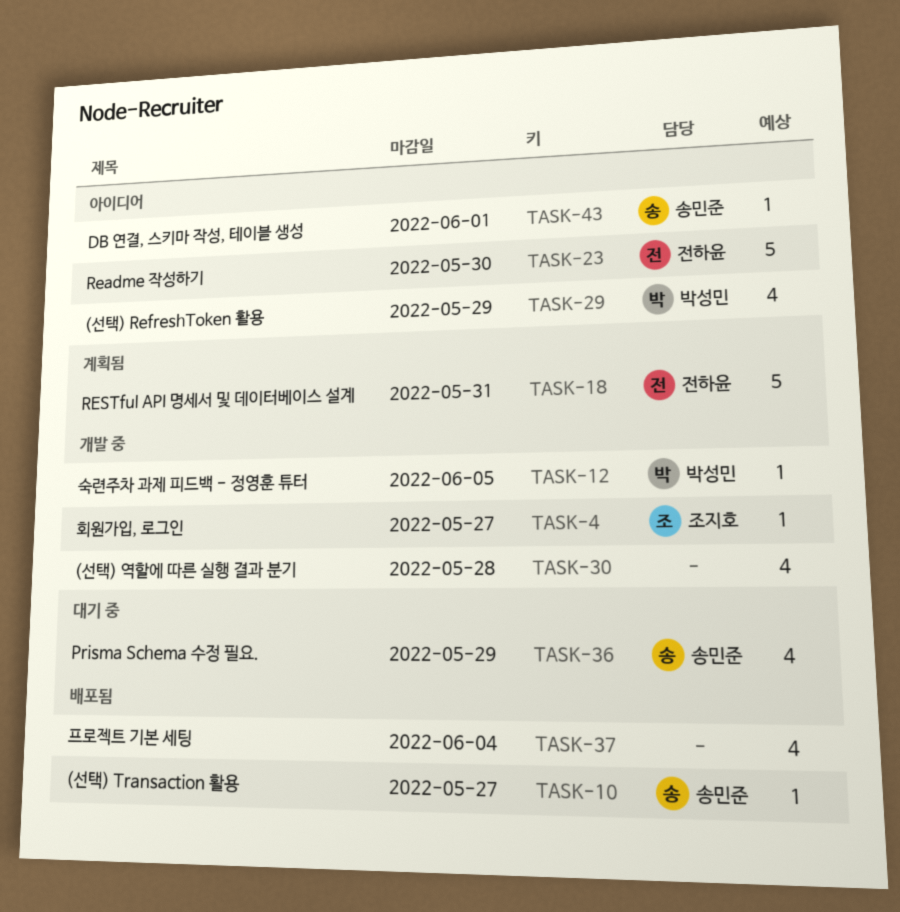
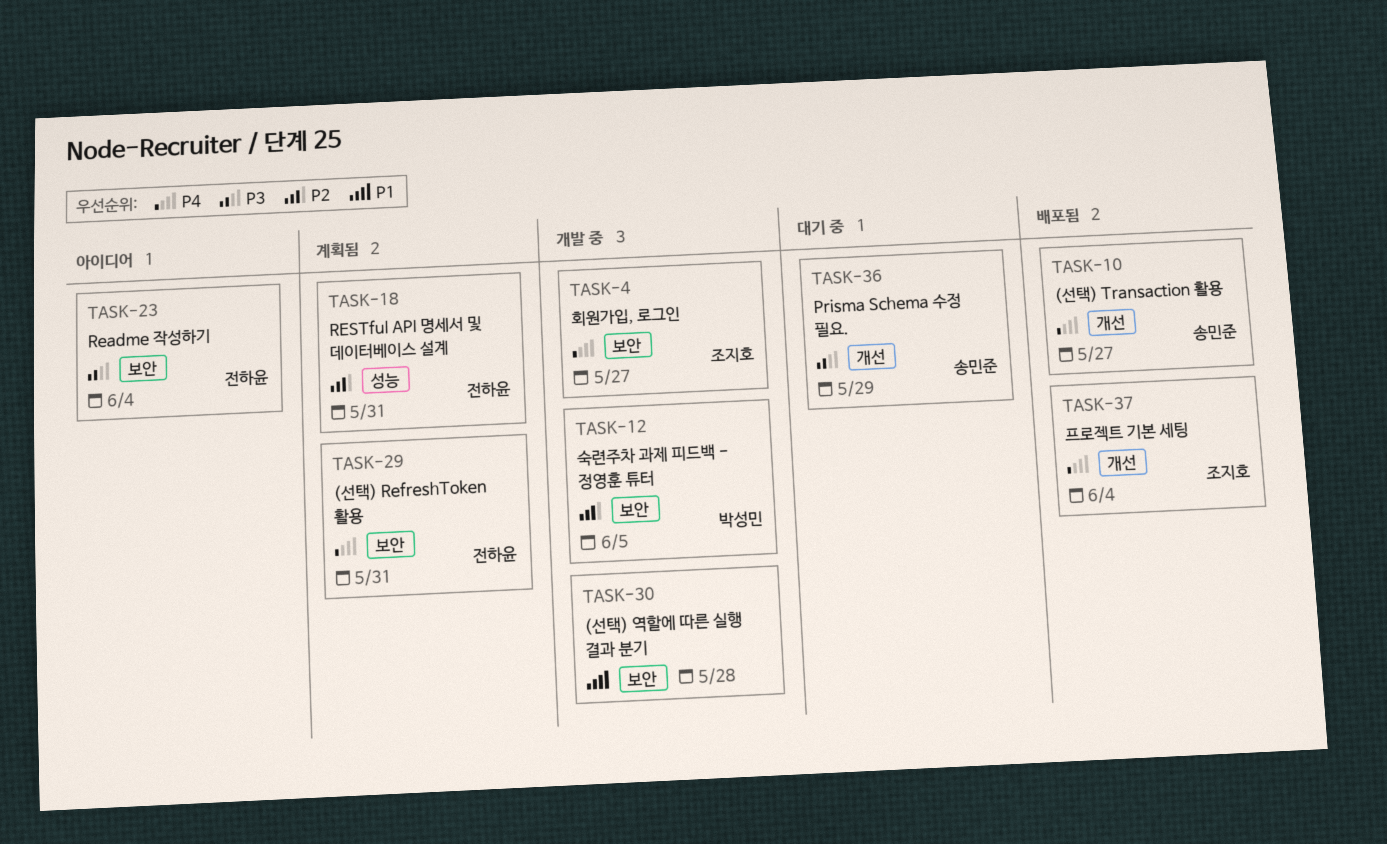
TASK-23, due: May 30 -> Jun 4
TASK-29, status: 아이디어 -> 계획됨
TASK-29, owner: 박성민 -> 전하윤
TASK-29, due: May 29 -> May 31
TASK-37, owner: none -> 조지호
TASK-43: present -> none

